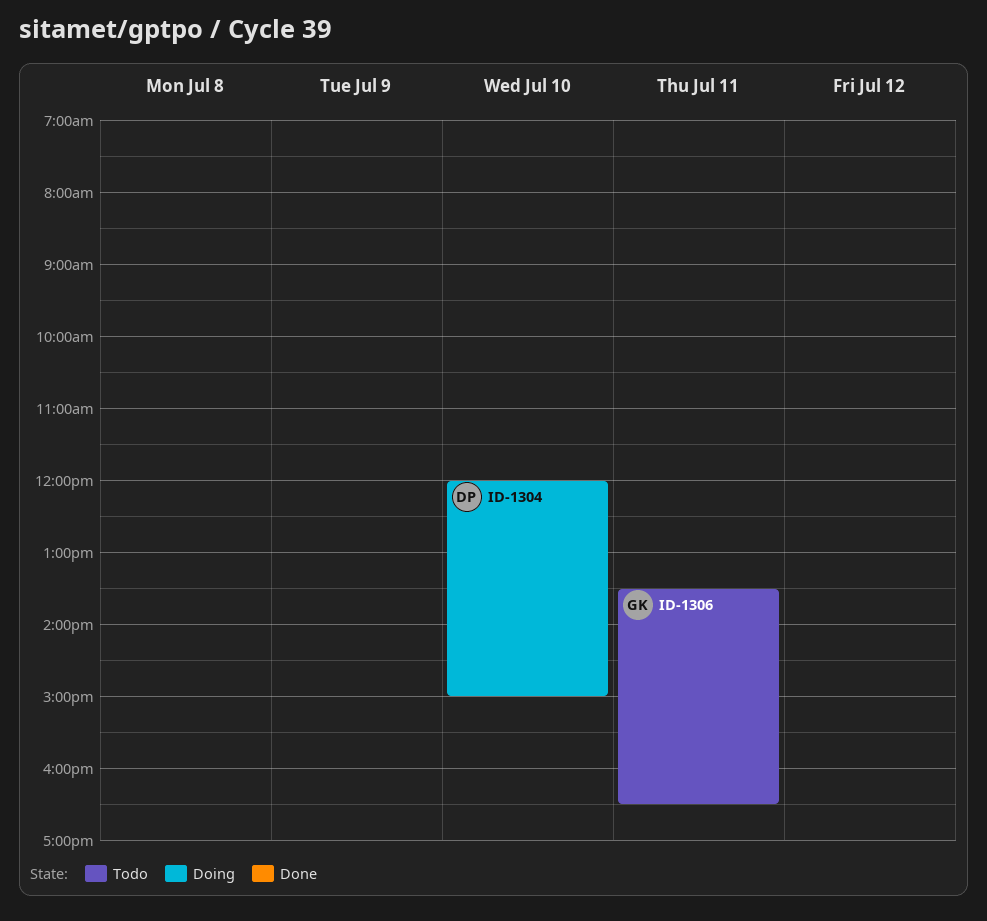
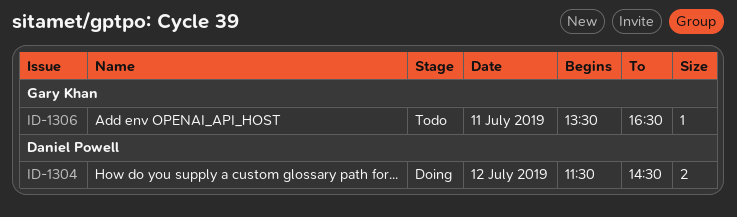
ID-1304, day: Jul 10 -> Jul 12
ID-1304, begins: 12:00 -> 11:30
ID-1304, ends: 15:00 -> 14:30

